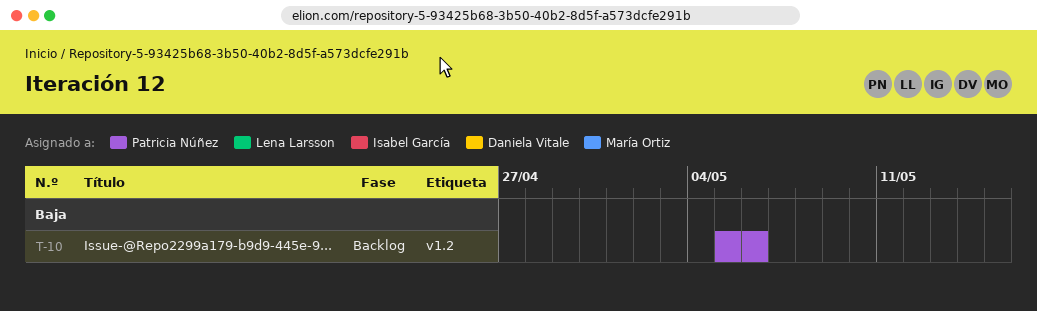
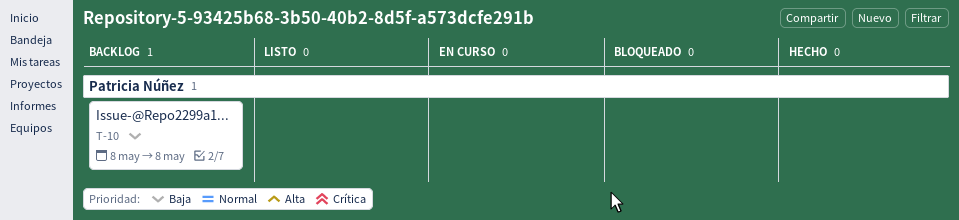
T-10, start: May 5 -> May 8
T-10, due: May 6 -> May 8

